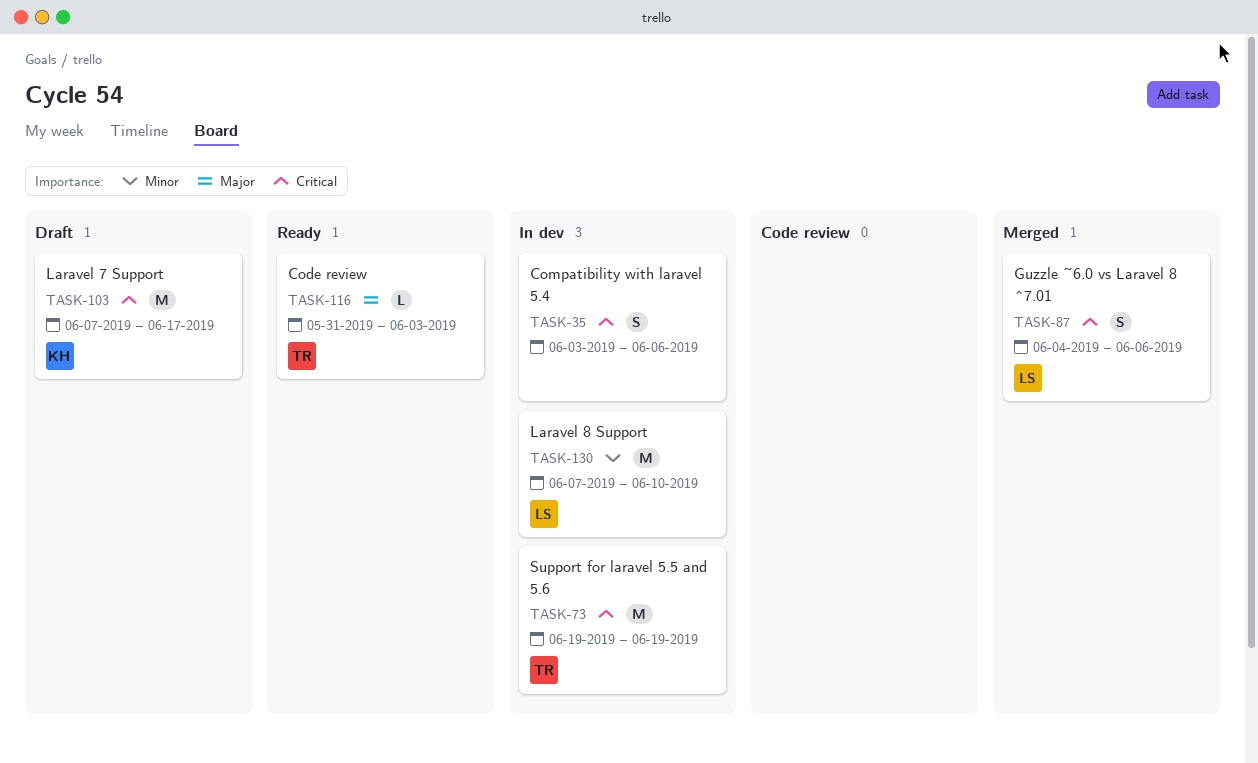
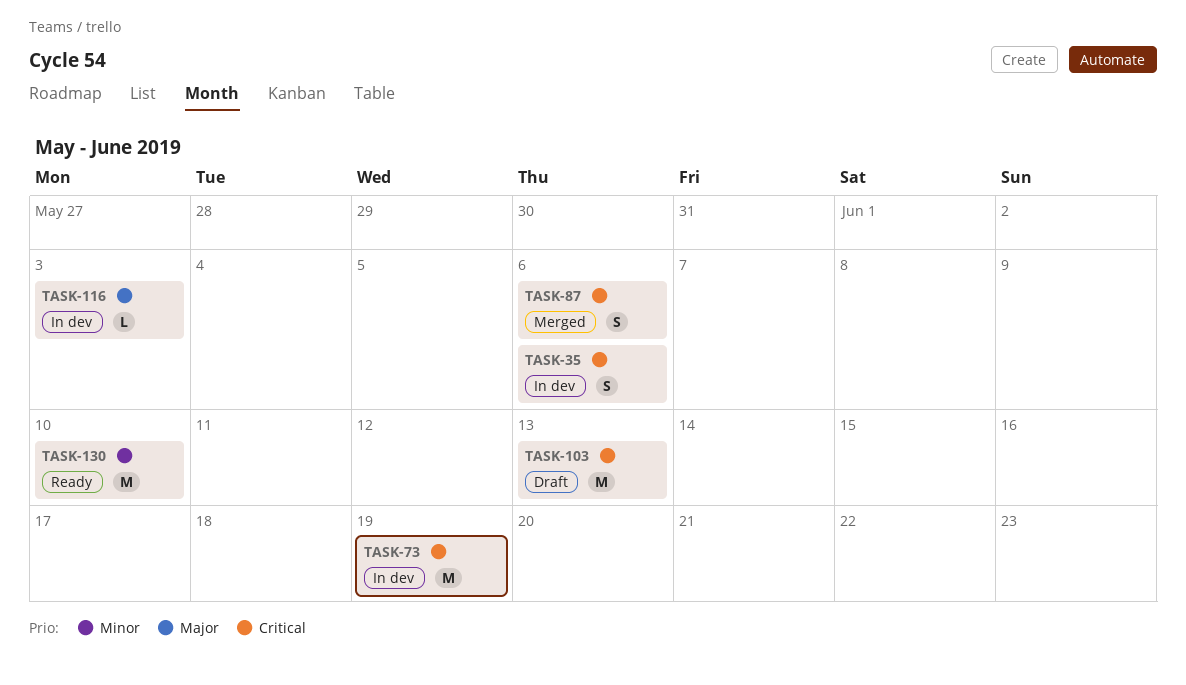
TASK-103, due: Jun 17 -> Jun 13
TASK-116, status: Ready -> In dev
TASK-130, status: In dev -> Ready

